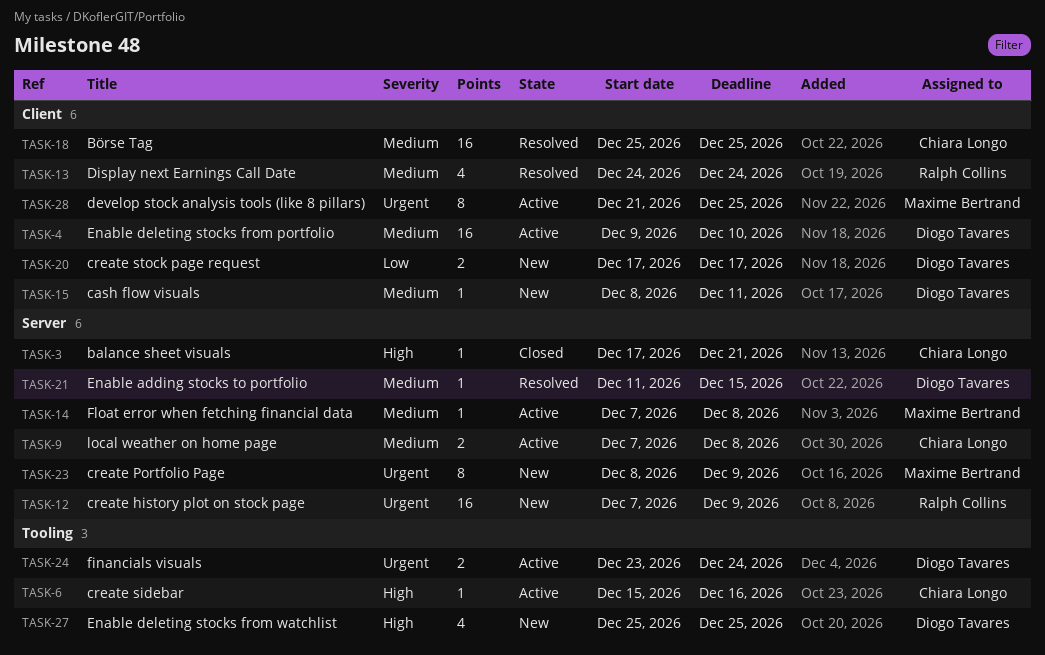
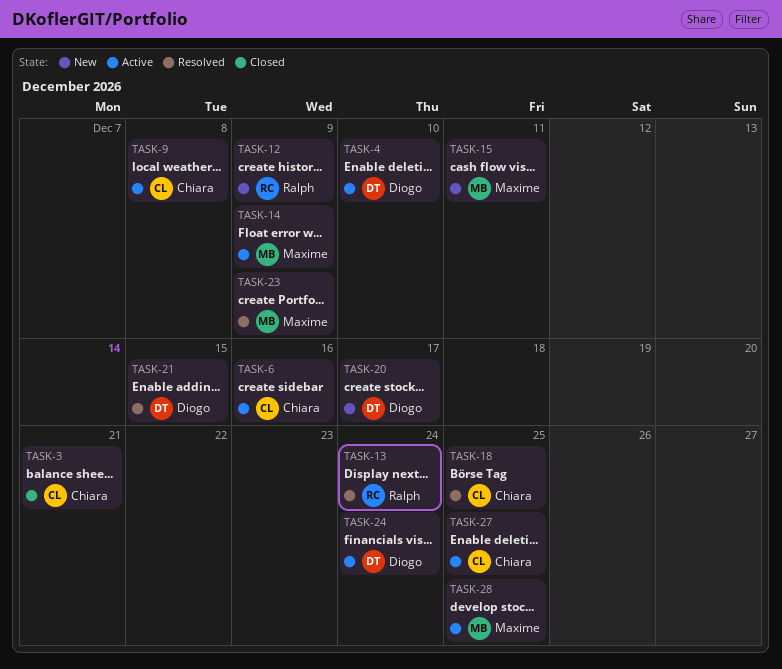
TASK-14, due: Dec 8 -> Dec 9
TASK-15, owner: Diogo Tavares -> Maxime Bertrand
TASK-23, status: New -> Resolved
TASK-27, status: New -> Active
TASK-27, owner: Diogo Tavares -> Chiara Longo

